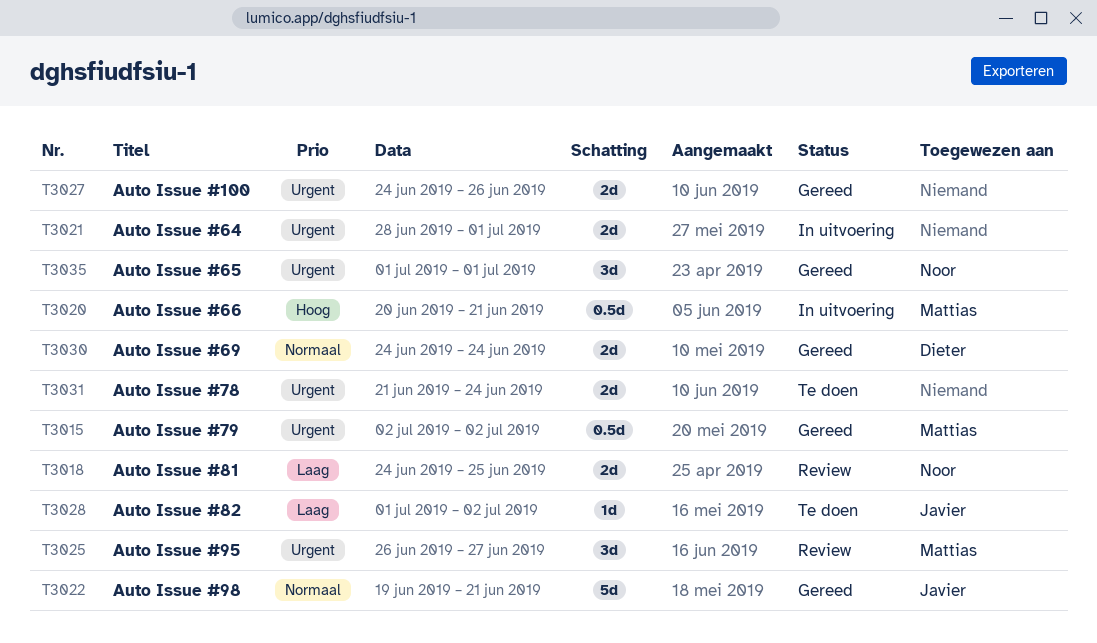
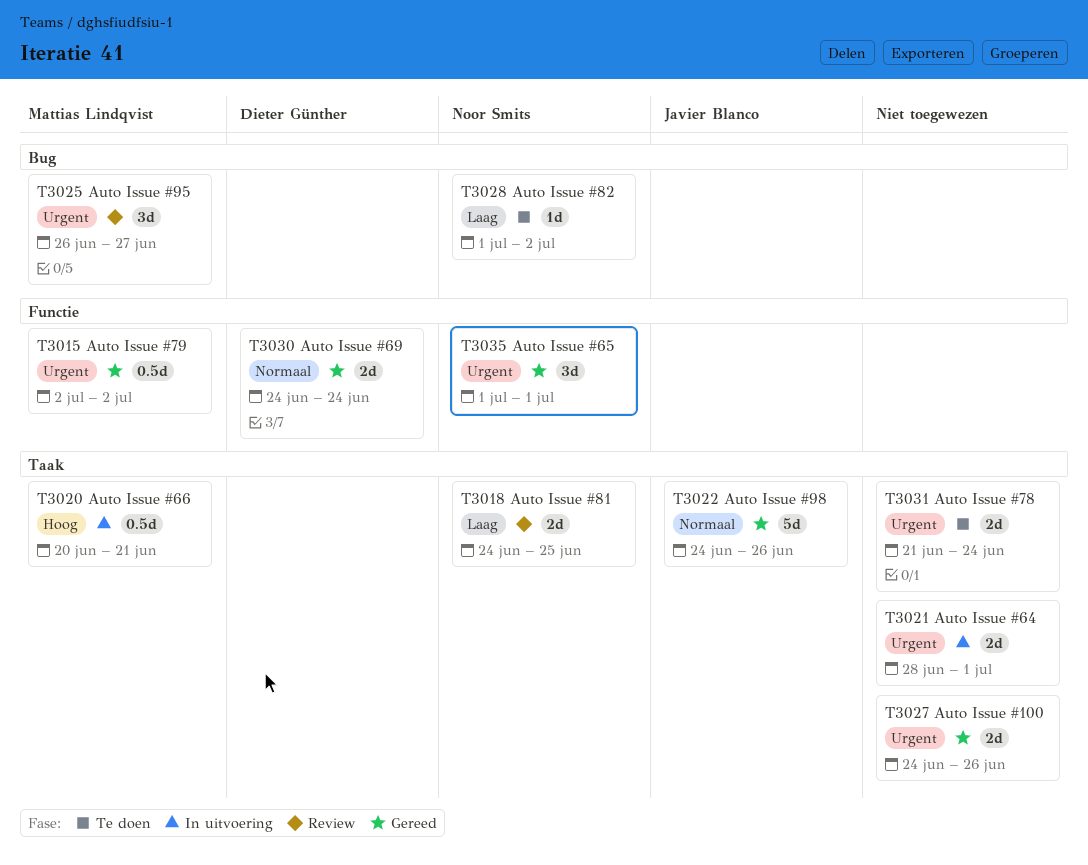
T3022, start: Jun 19 -> Jun 24
T3022, due: Jun 21 -> Jun 26
T3028, owner: Javier Blanco -> Noor Smits

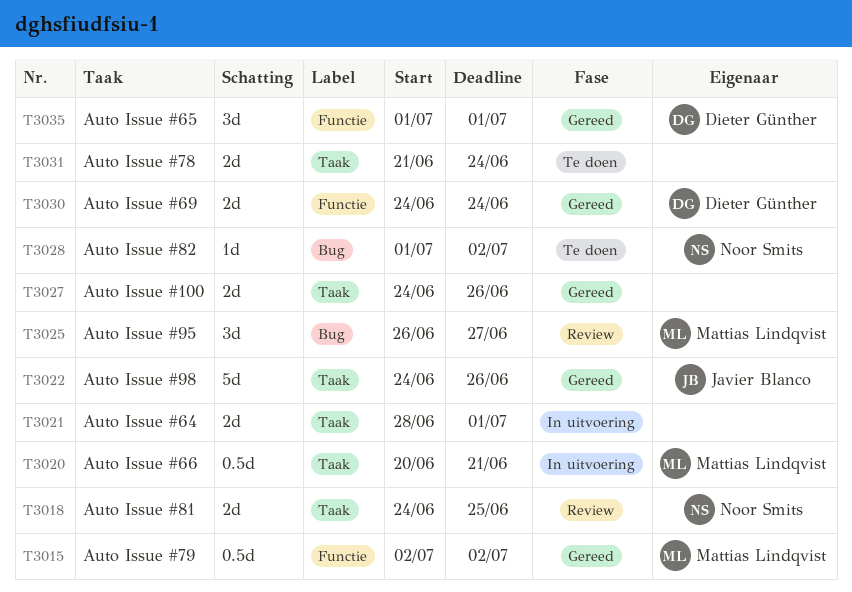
T3035, owner: Noor Smits -> Dieter Günther

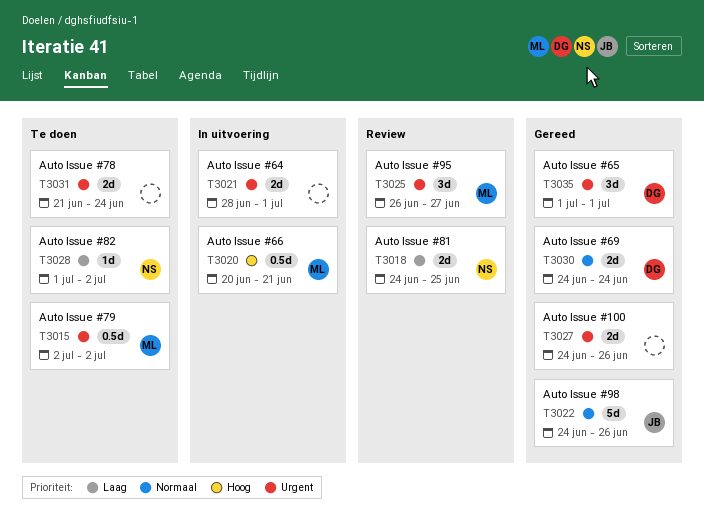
T3015, status: Gereed -> Te doen

